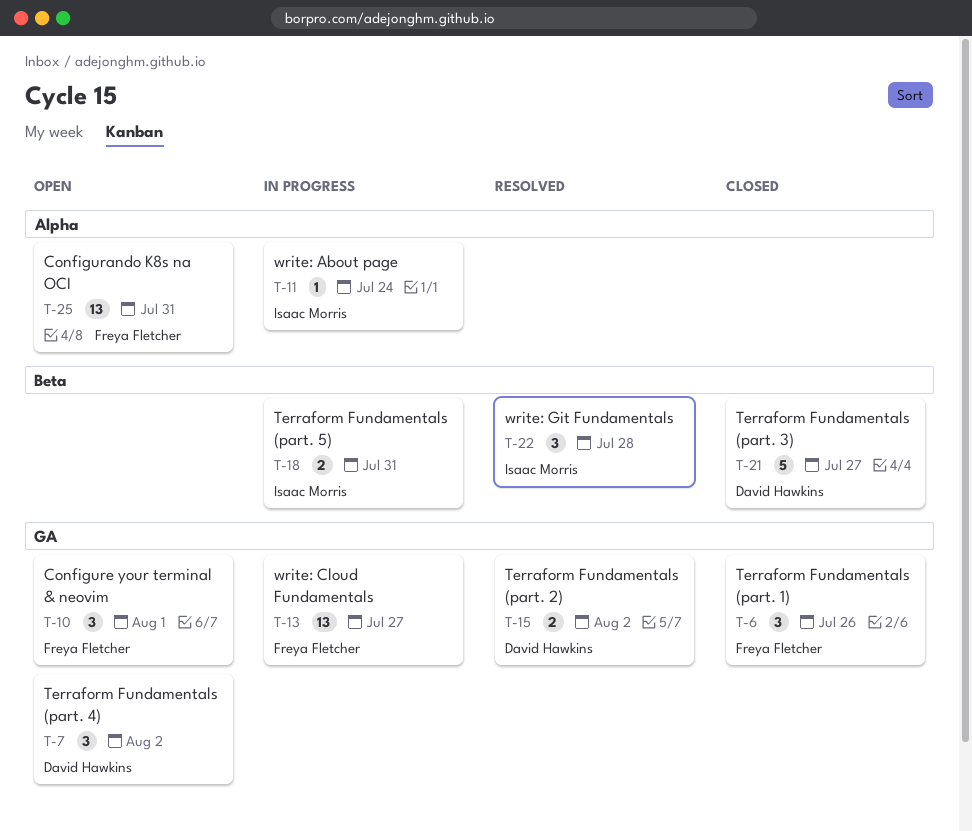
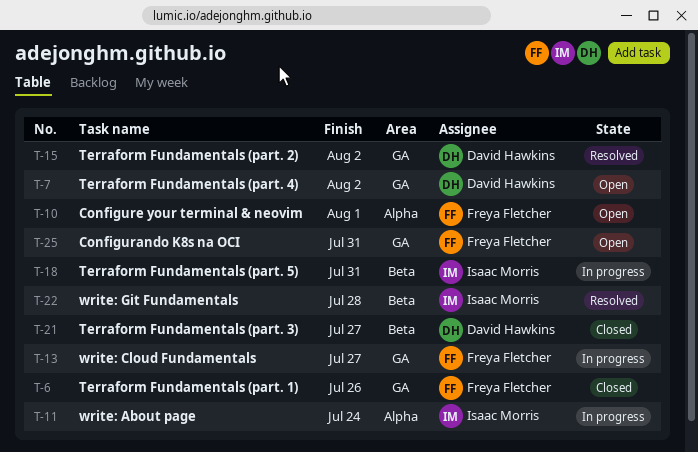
T-10, label: GA -> Alpha
T-25, label: Alpha -> GA

